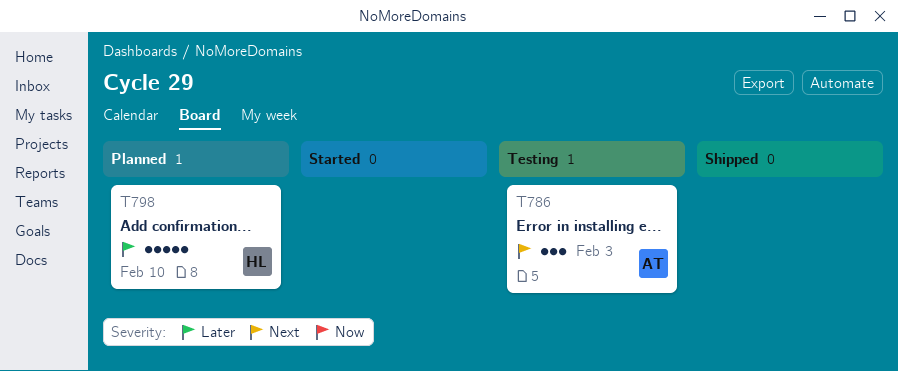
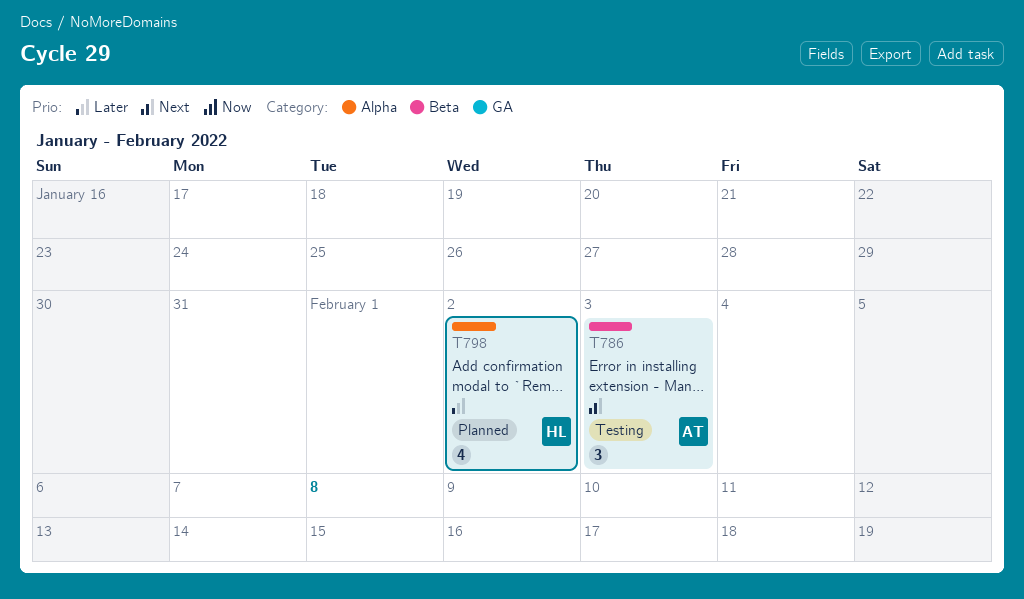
T798, estimate: 5 -> 4
T798, due: Feb 10 -> Feb 2

